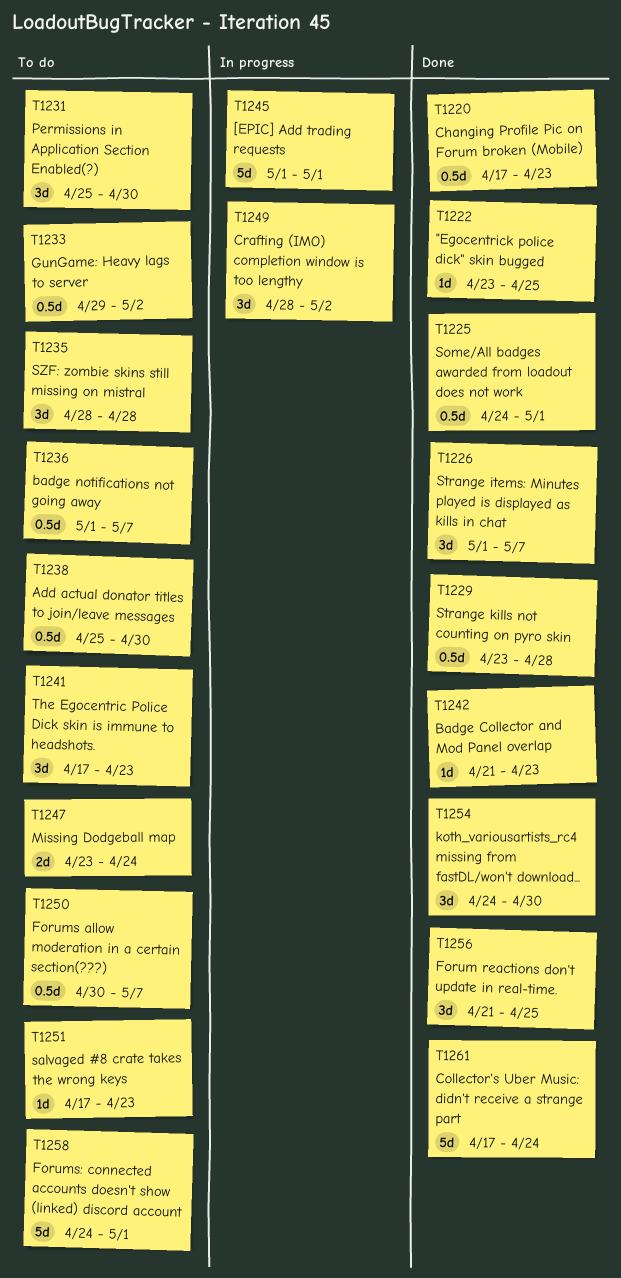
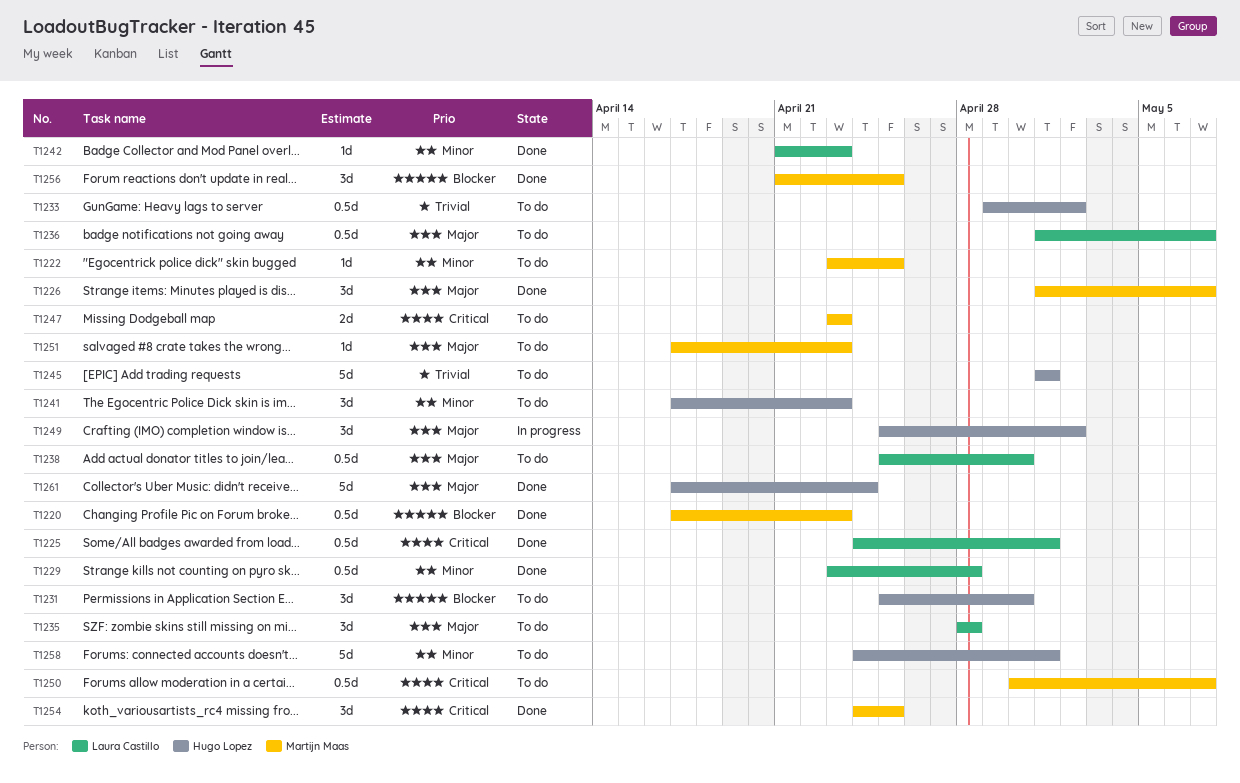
T1222, status: Done -> To do
T1245, status: In progress -> To do
T1247, due: Apr 24 -> Apr 23
T1249, start: Apr 28 -> Apr 25
T1254, due: Apr 30 -> Apr 25

